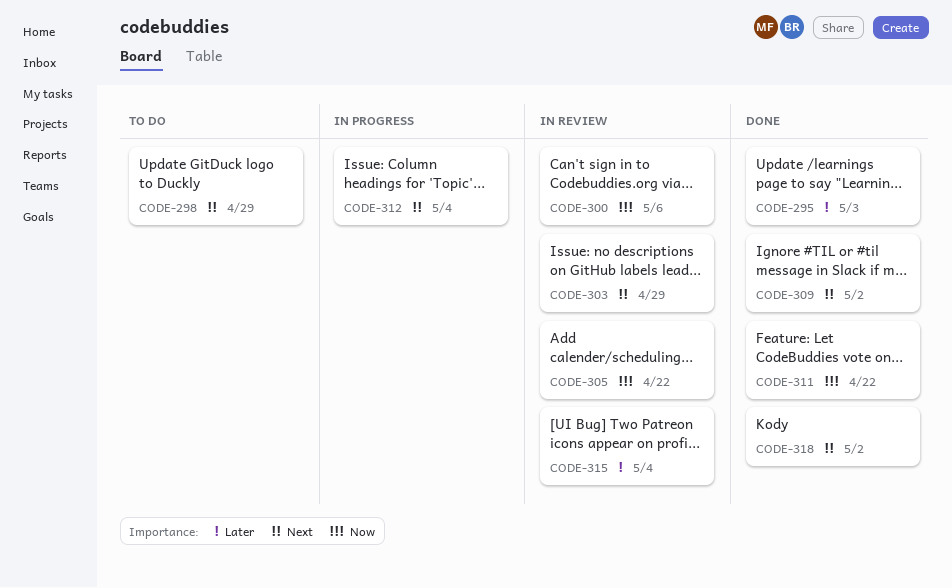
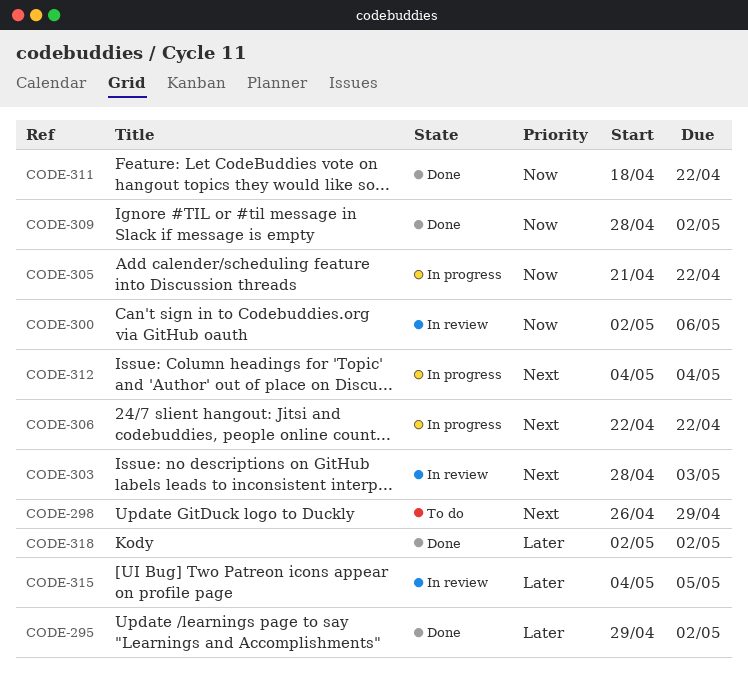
CODE-295, due: May 3 -> May 2
CODE-303, due: Apr 29 -> May 3
CODE-305, status: In review -> In progress
CODE-306: none -> present
CODE-309, priority: Next -> Now
CODE-315, due: May 4 -> May 5
CODE-318, priority: Next -> Later

